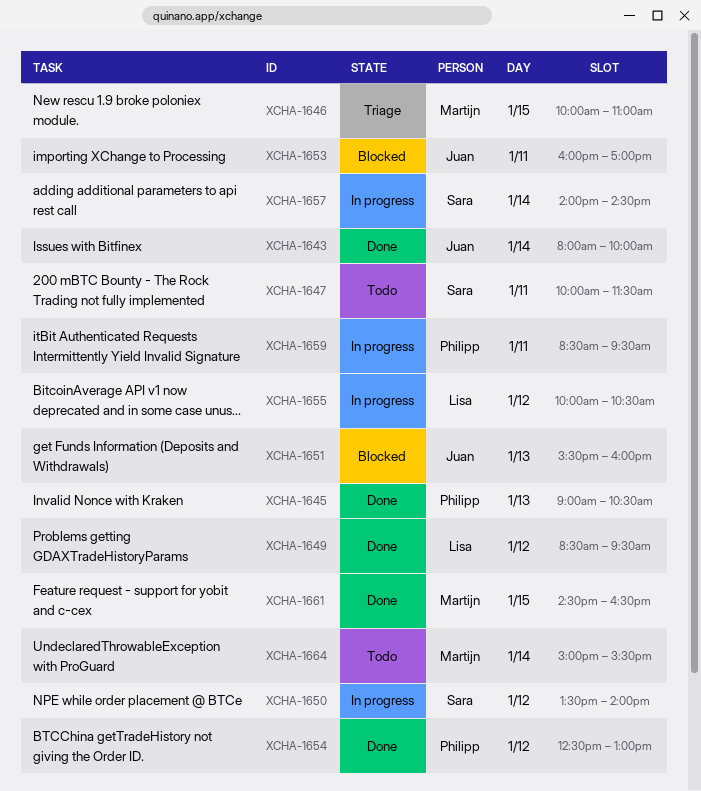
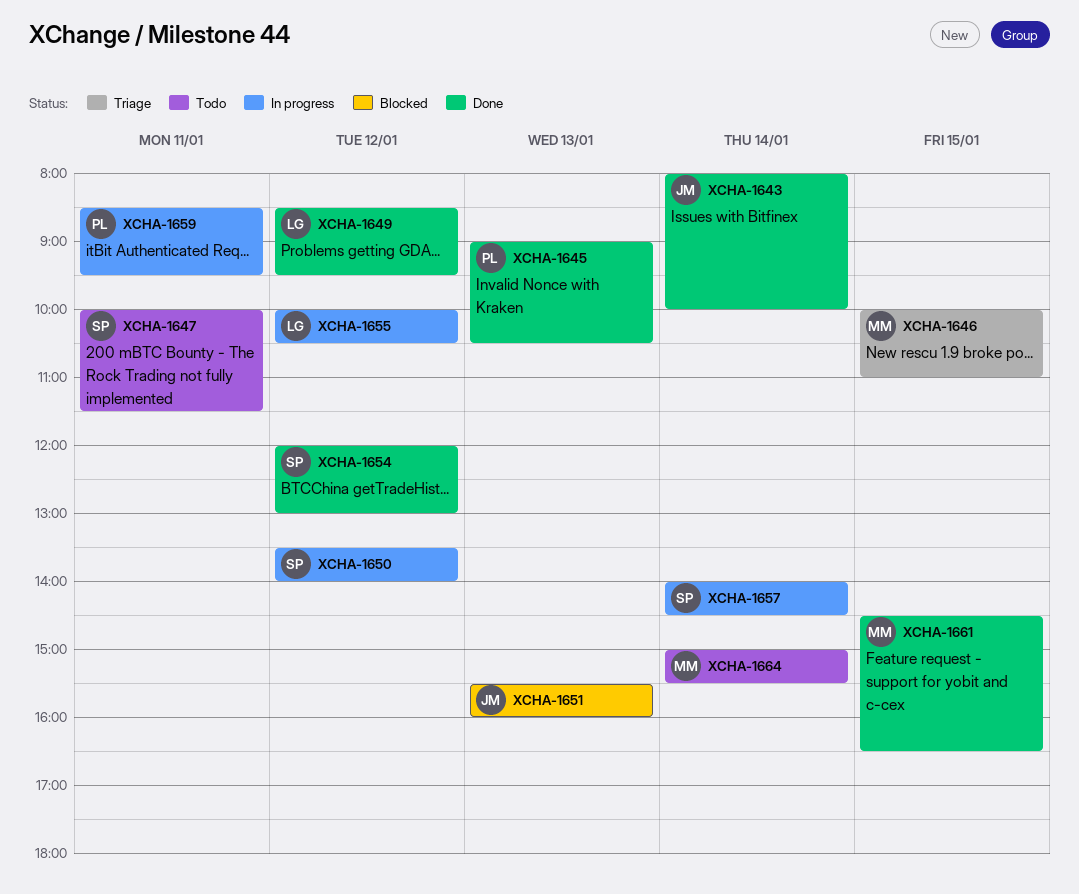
XCHA-1653: present -> none
XCHA-1654, owner: Philipp -> Sara
XCHA-1654, begins: 12:30 -> 12:00

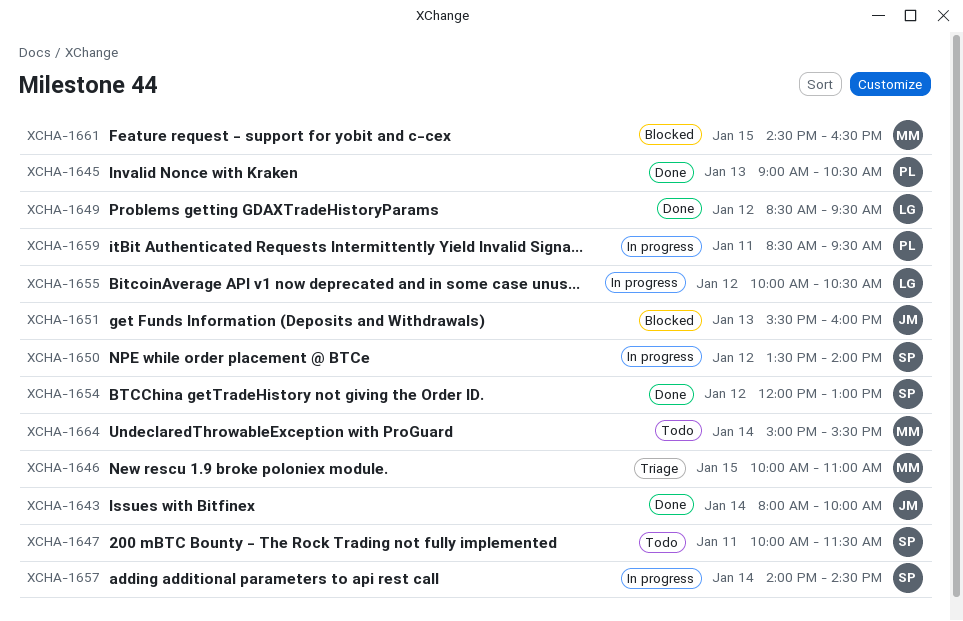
XCHA-1661, status: Done -> Blocked

